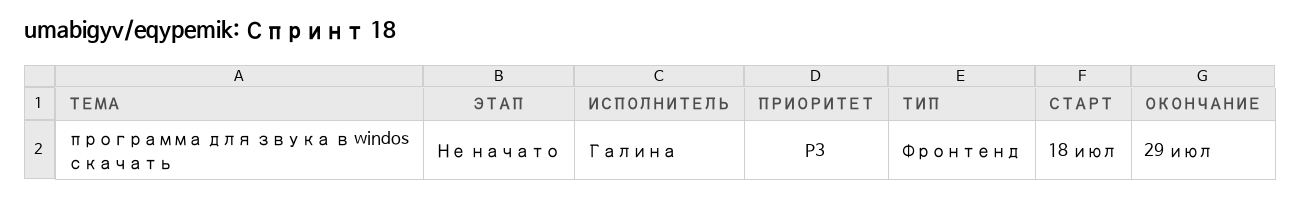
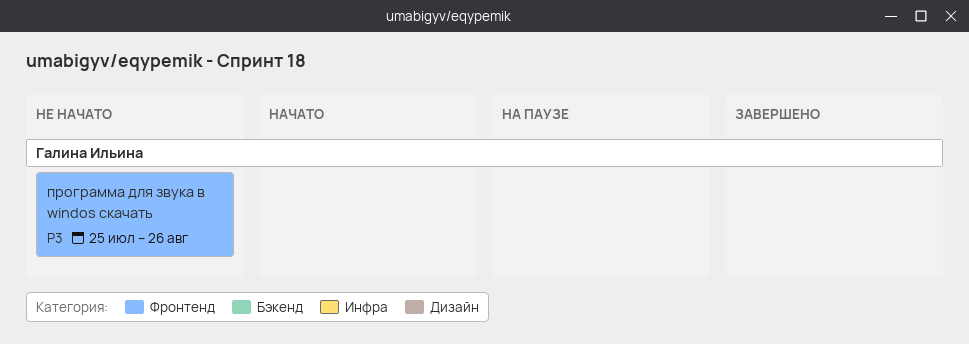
программа для звука в windos скачать, start: Jul 18 -> Jul 25
программа для звука в windos скачать, due: Jul 29 -> Aug 26

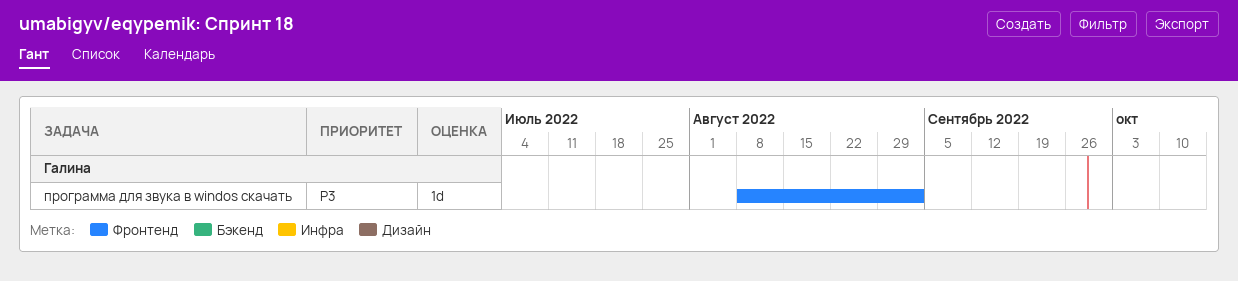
программа для звука в windos скачать, start: Jul 25 -> Aug 8
программа для звука в windos скачать, due: Aug 26 -> Sep 2

